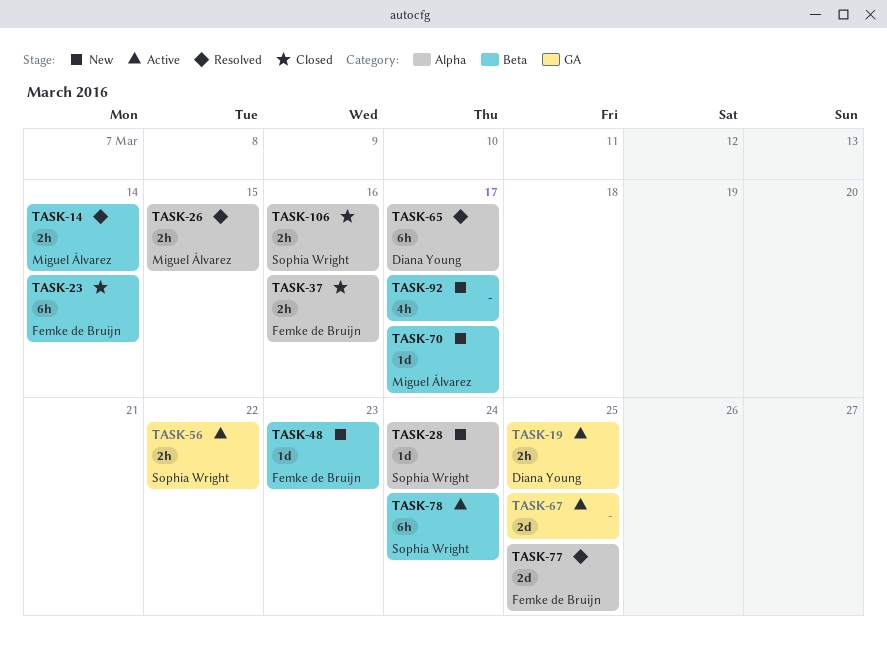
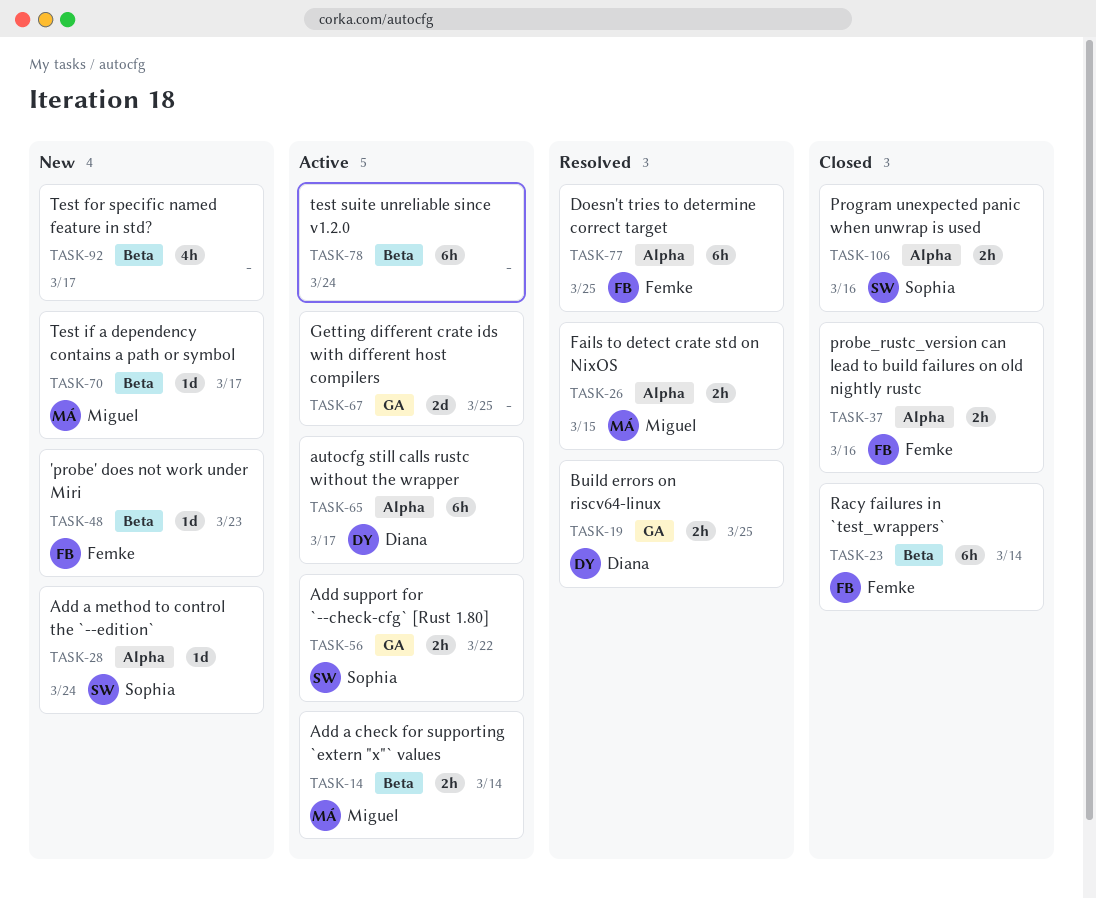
TASK-14, status: Resolved -> Active
TASK-19, status: Active -> Resolved
TASK-65, status: Resolved -> Active
TASK-77, estimate: 2d -> 6h
TASK-78, owner: Sophia Wright -> none

